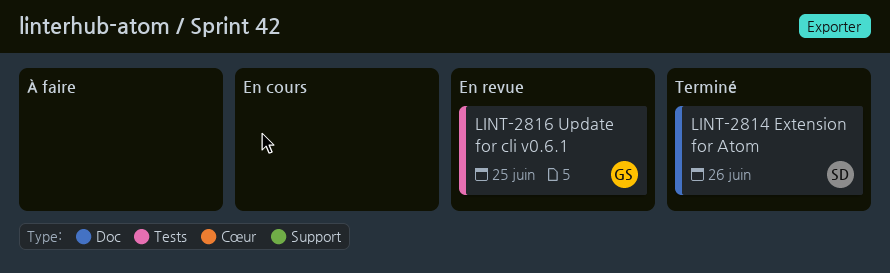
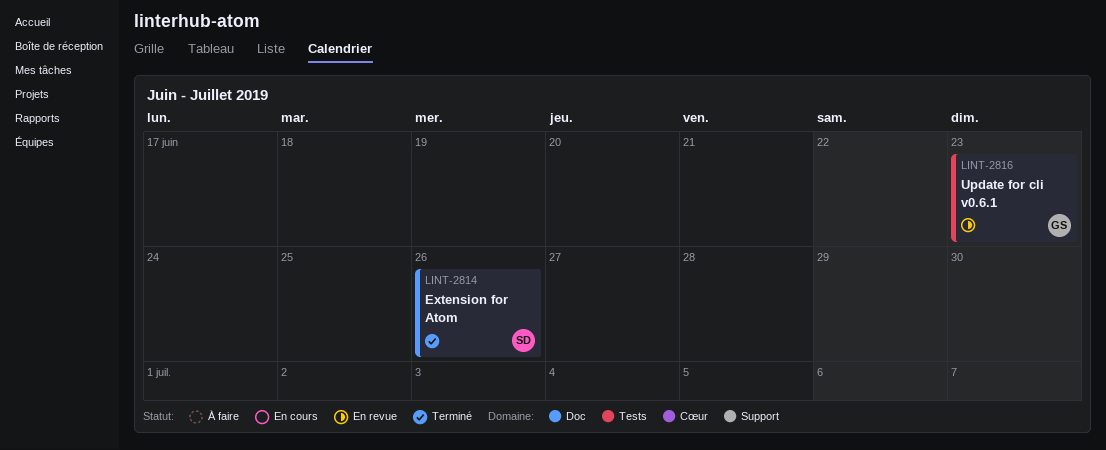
LINT-2816, due: Jun 25 -> Jun 23

